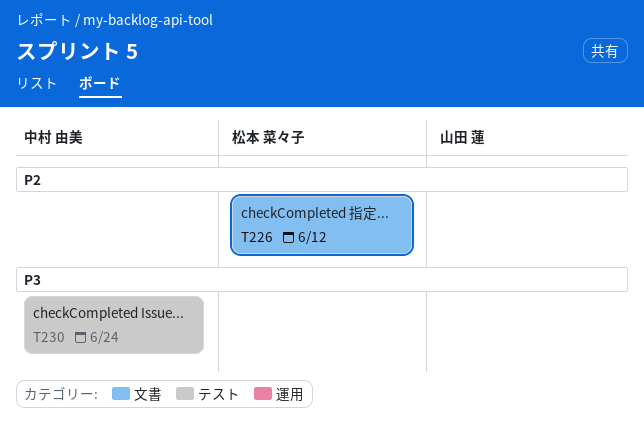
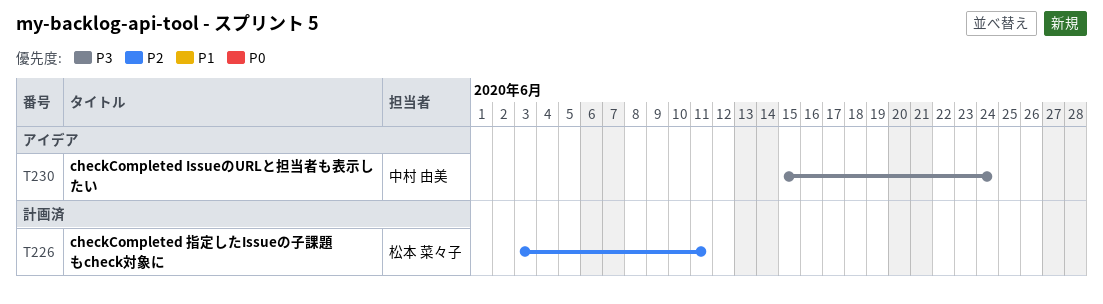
T226, due: Jun 12 -> Jun 11

